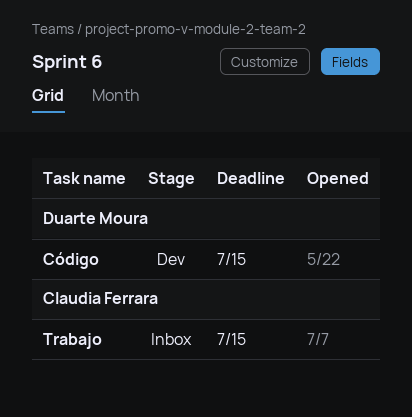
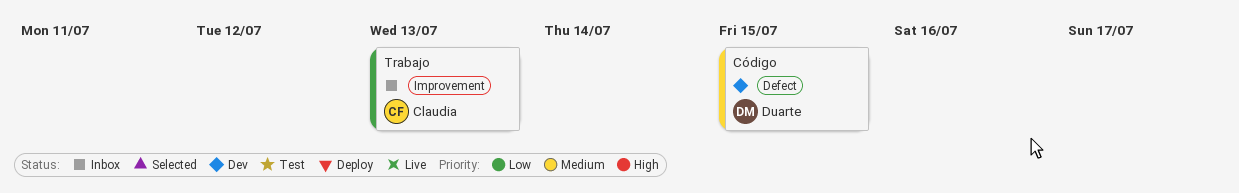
Trabajo, due: Jul 15 -> Jul 13

